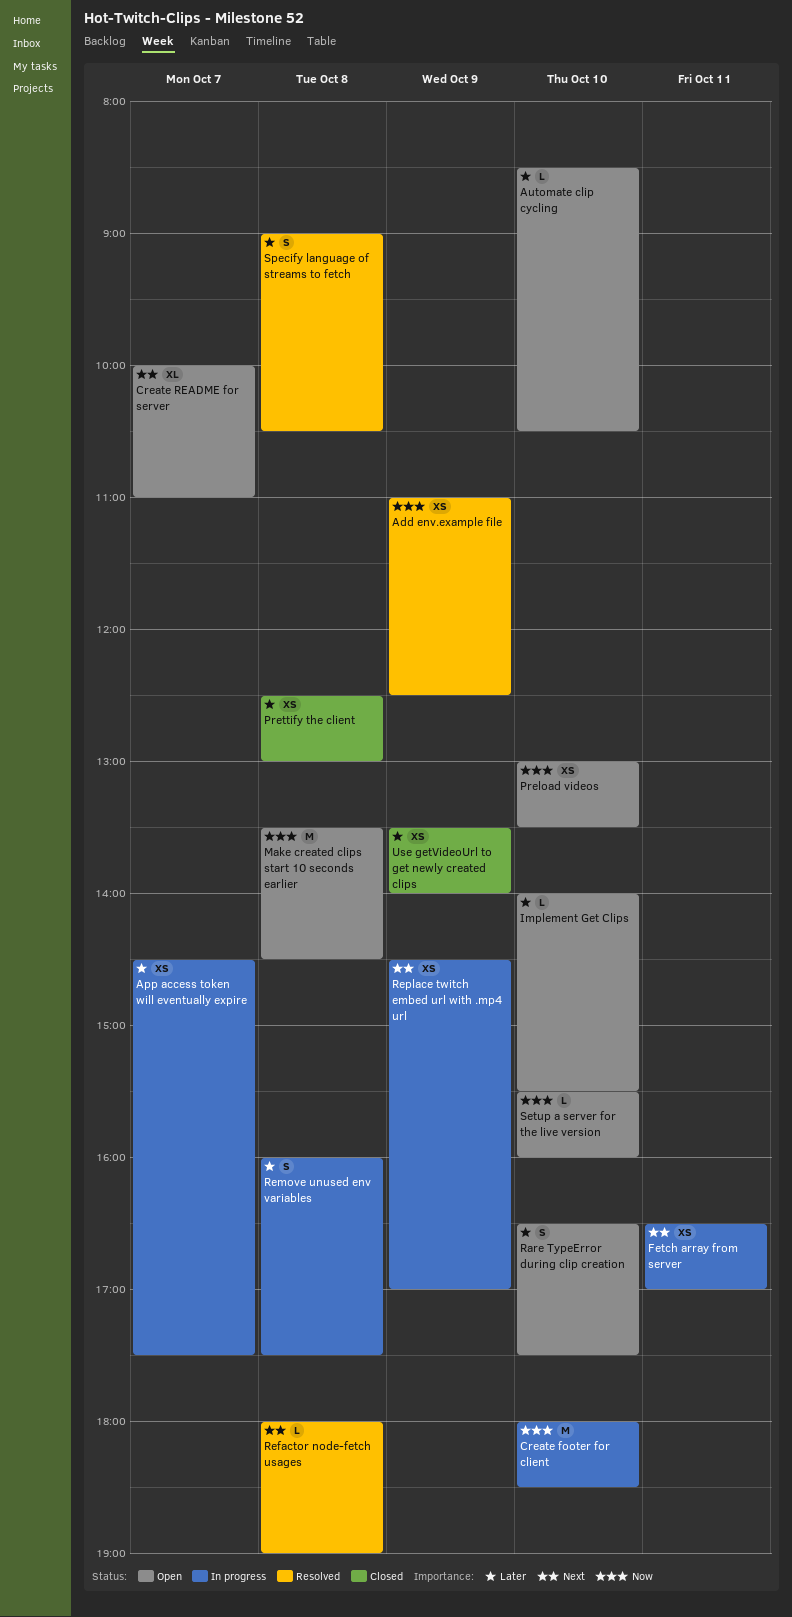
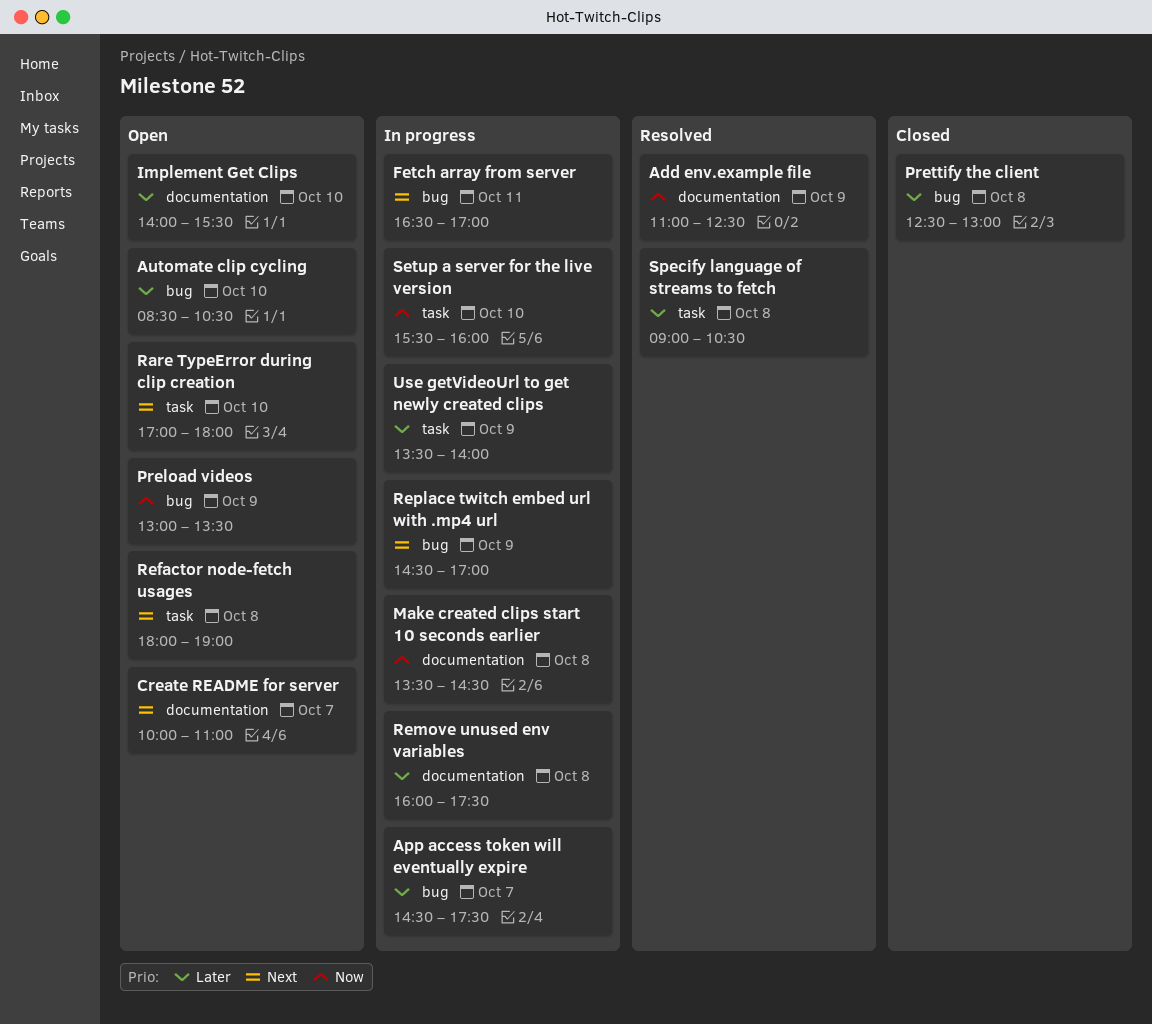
Create footer for client: present -> none
Make created clips start 10 seconds earlier, status: Open -> In progress
Preload videos, day: Oct 10 -> Oct 9
Rare TypeError during clip creation, priority: Later -> Next
Rare TypeError during clip creation, begins: 16:30 -> 17:00
Rare TypeError during clip creation, ends: 17:30 -> 18:00
Refactor node-fetch usages, status: Resolved -> Open
Setup a server for the live version, status: Open -> In progress
Use getVideoUrl to get newly created clips, status: Closed -> In progress

